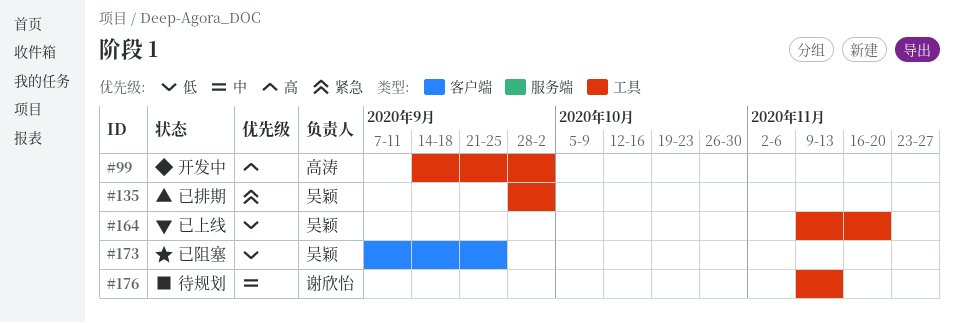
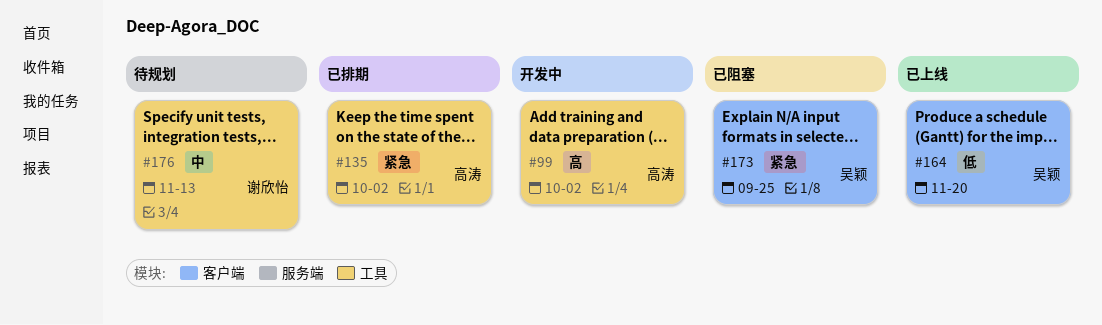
#135, owner: 吴颖 -> 高涛
#164, label: 工具 -> 客户端
#173, priority: 低 -> 紧急

